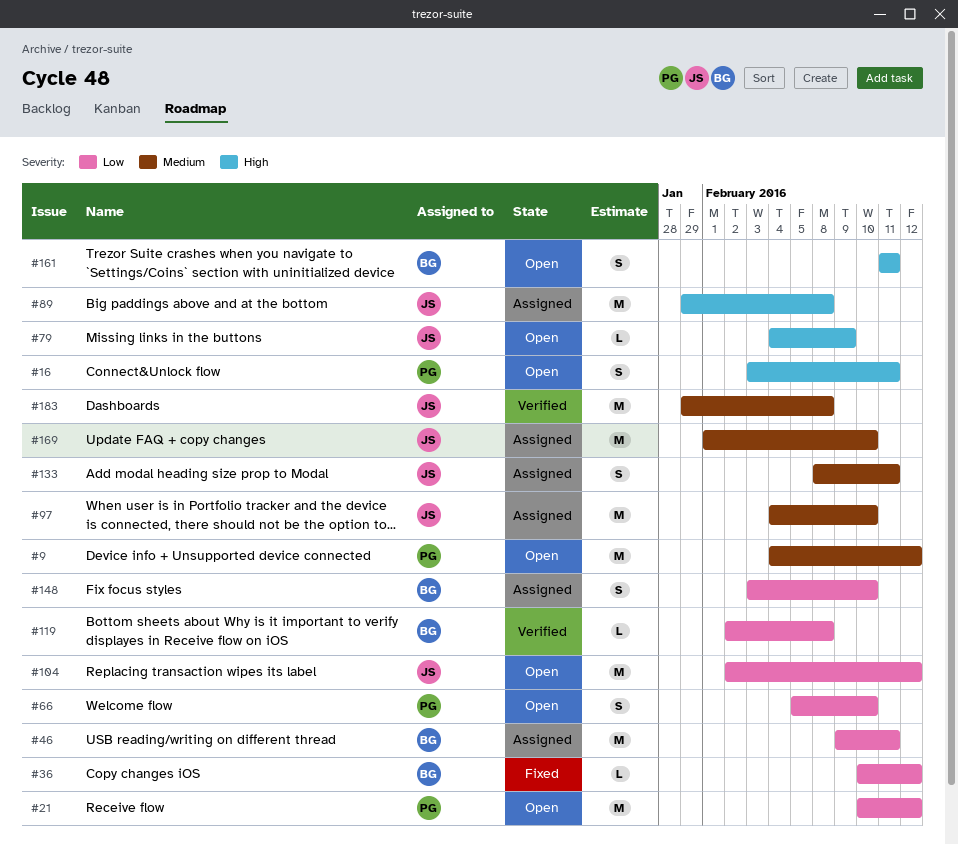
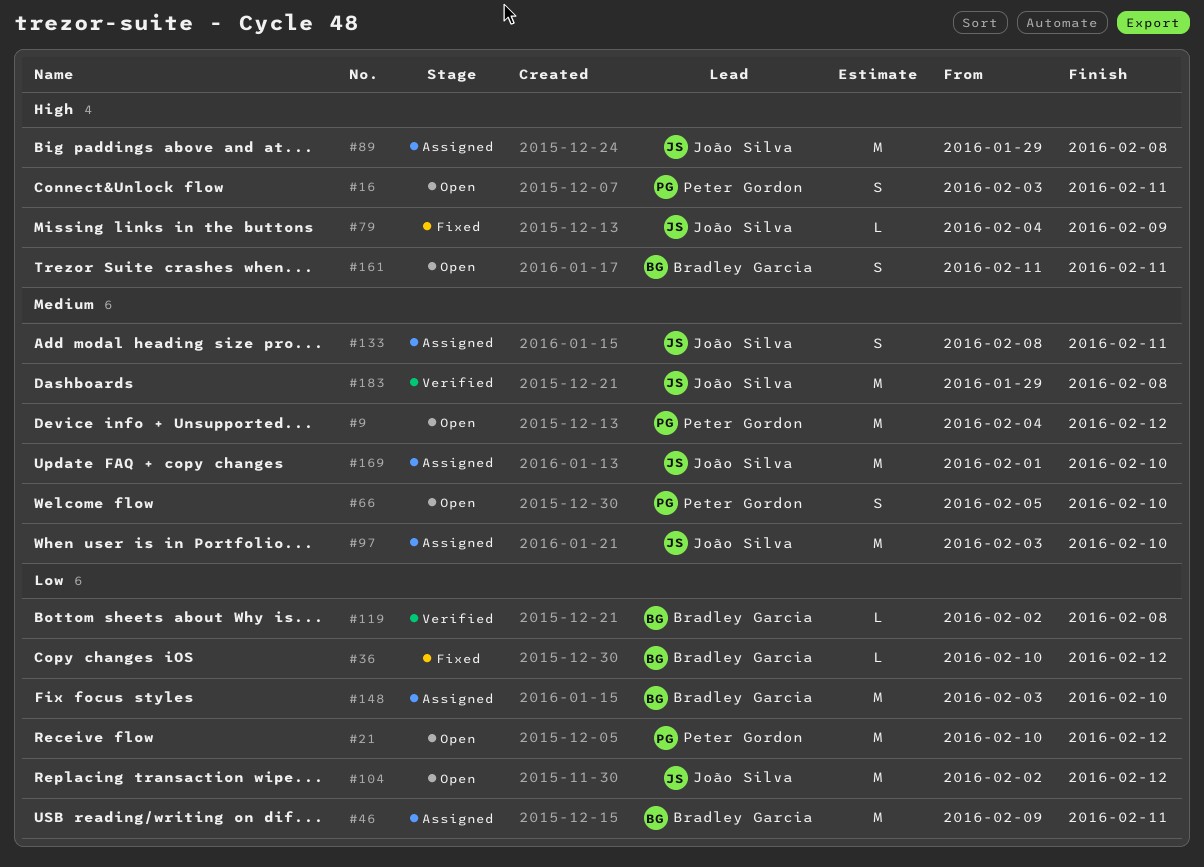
#66, priority: Low -> Medium
#79, status: Open -> Fixed
#97, start: Feb 4 -> Feb 3
#148, estimate: S -> M

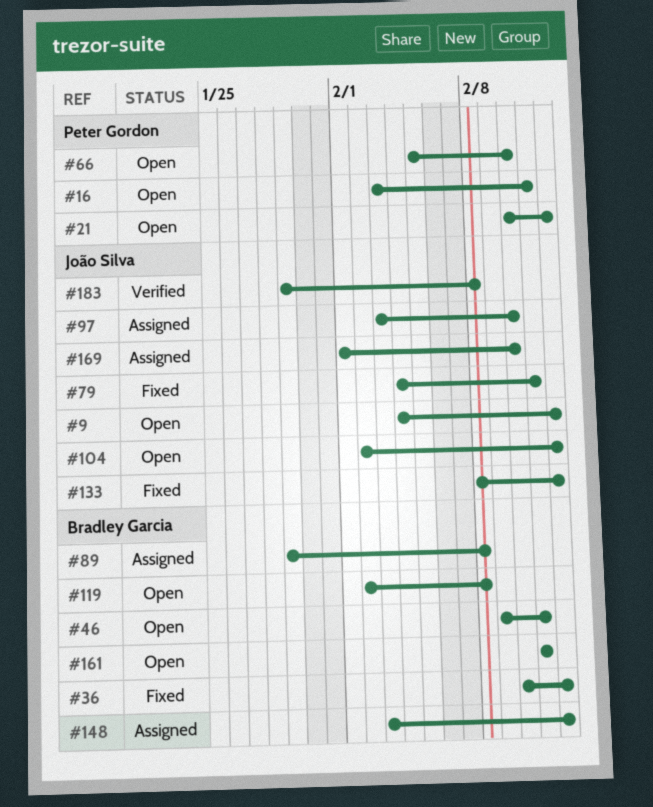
#9, owner: Peter Gordon -> João Silva
#46, status: Assigned -> Open
#79, due: Feb 9 -> Feb 11
#89, owner: João Silva -> Bradley Garcia
#119, status: Verified -> Open
#133, status: Assigned -> Fixed
#133, due: Feb 11 -> Feb 12
#148, due: Feb 10 -> Feb 12

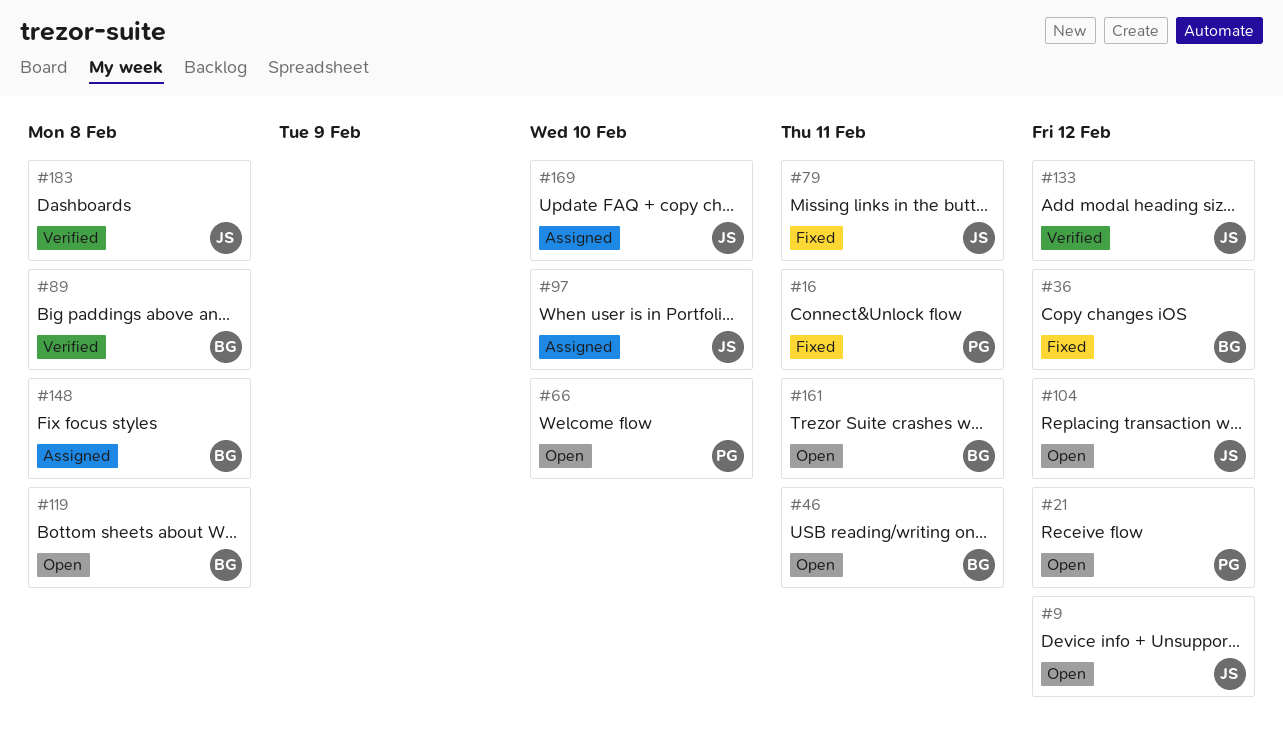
#16, status: Open -> Fixed
#89, status: Assigned -> Verified
#133, status: Fixed -> Verified
#148, due: Feb 12 -> Feb 8

